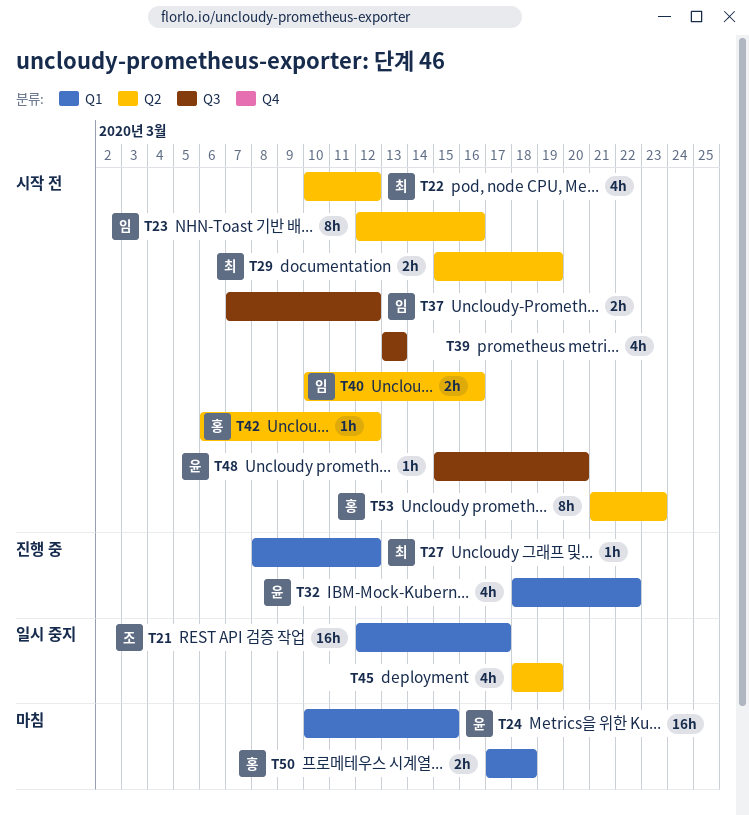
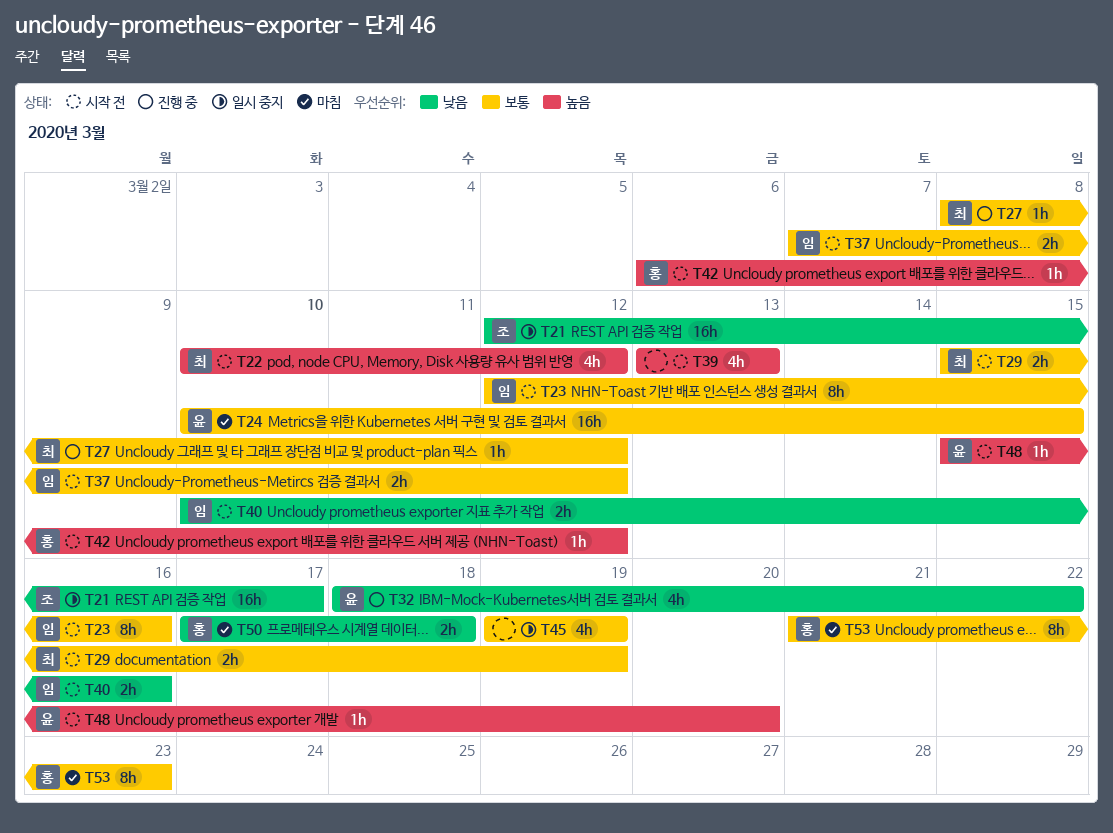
T45, start: Mar 18 -> Mar 19
T53, status: 시작 전 -> 마침

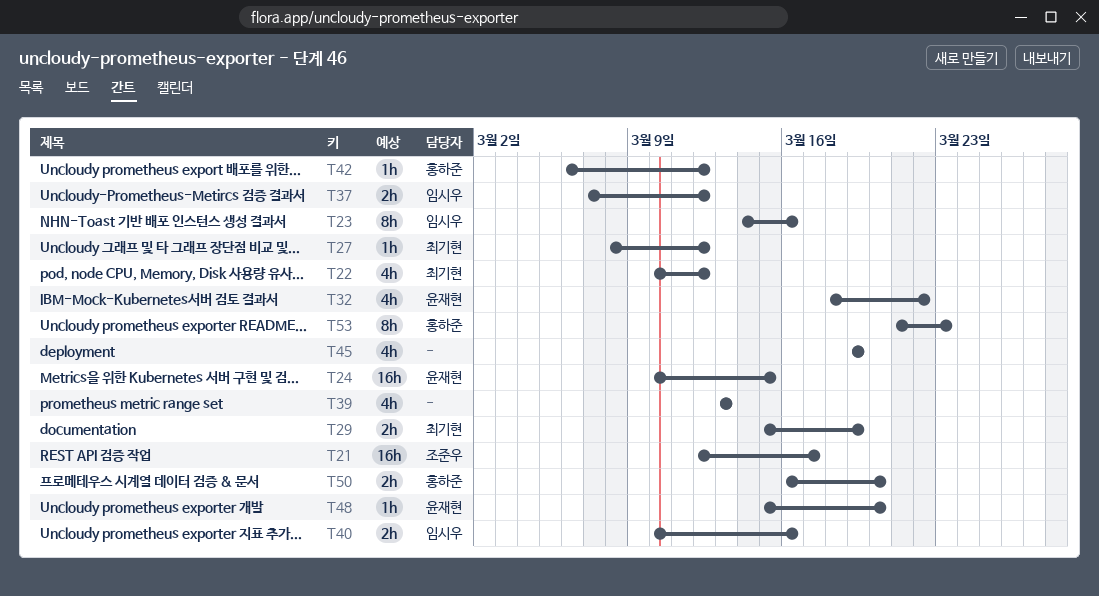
T23, start: Mar 12 -> Mar 14
T50, start: Mar 17 -> Mar 16
T50, due: Mar 18 -> Mar 20

